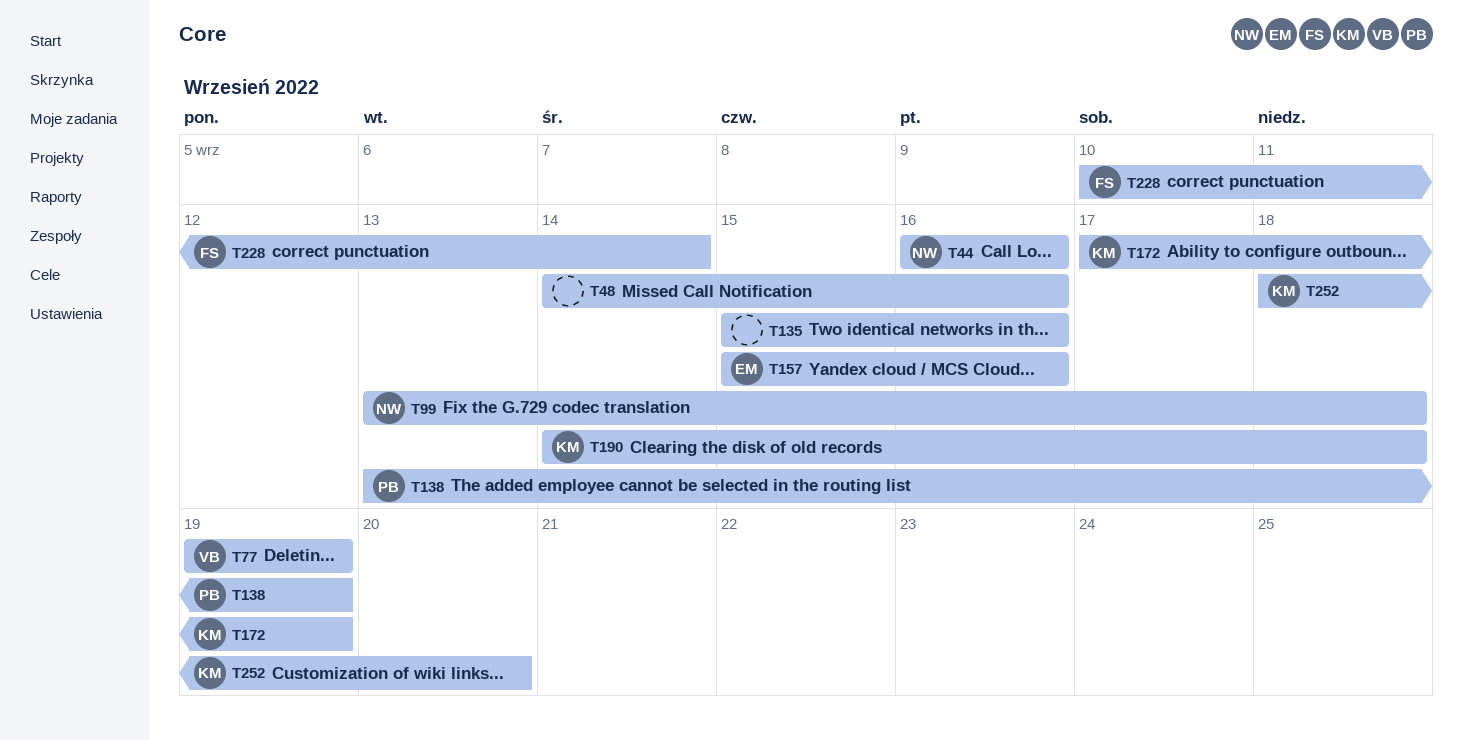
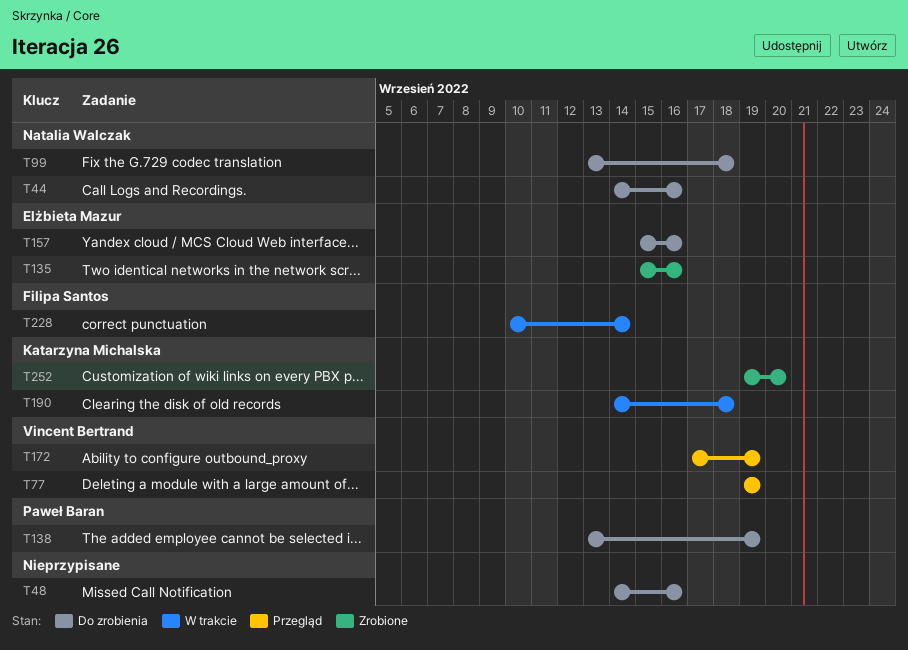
T44, start: Sep 16 -> Sep 14
T135, owner: none -> Elżbieta Mazur
T172, owner: Katarzyna Michalska -> Vincent Bertrand
T252, start: Sep 18 -> Sep 19

